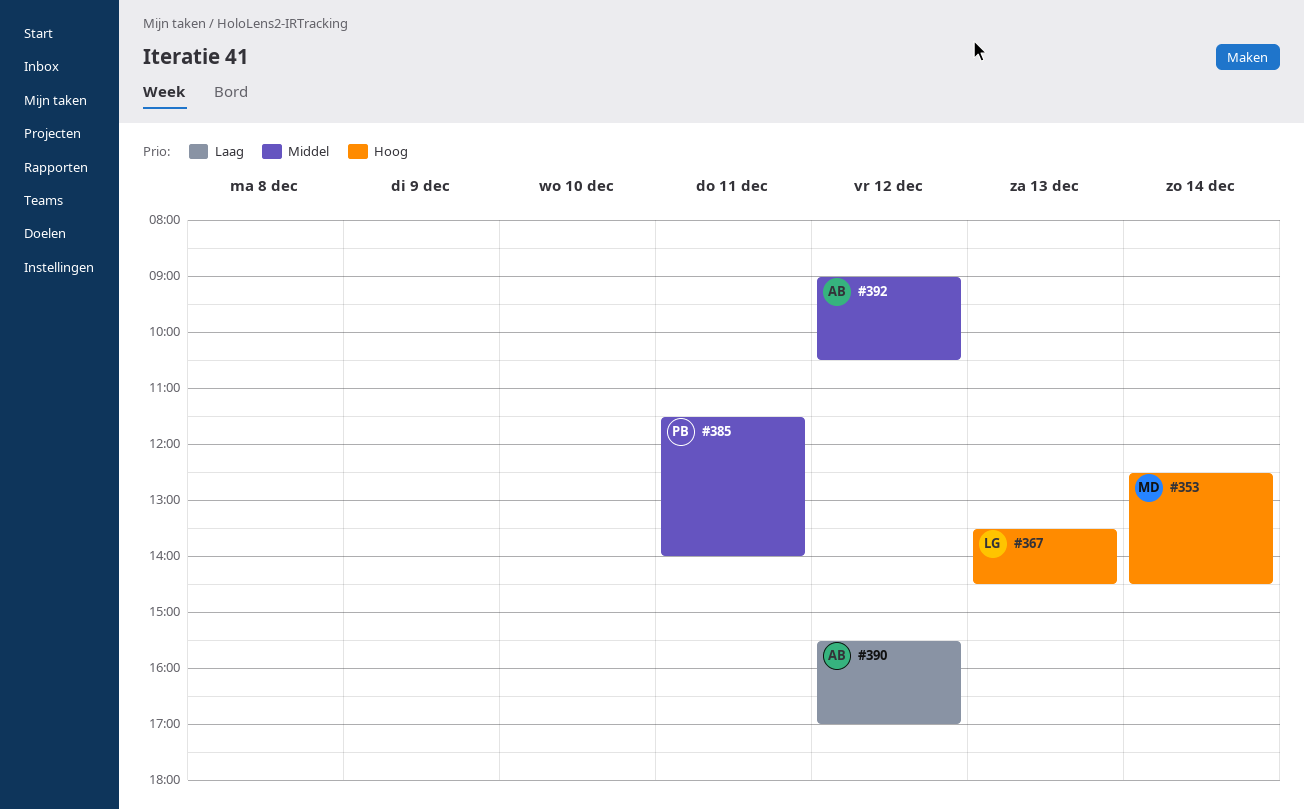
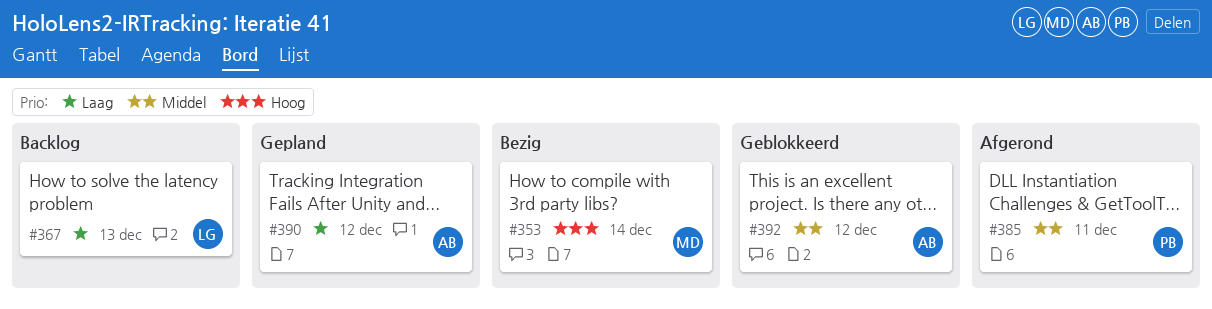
#367, priority: Hoog -> Laag

